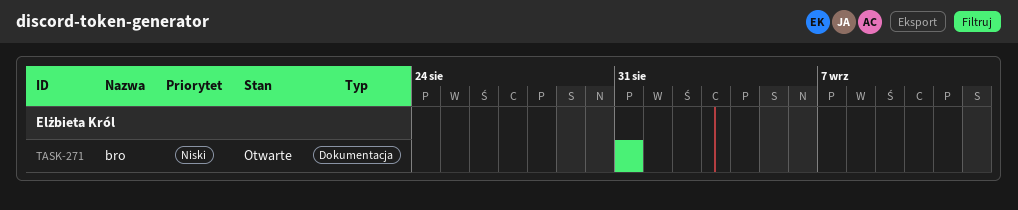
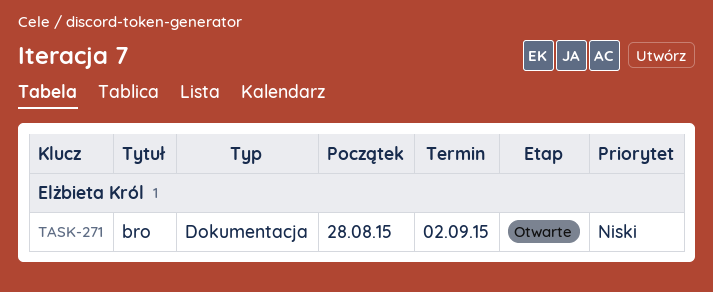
TASK-271, start: Aug 31 -> Aug 28
TASK-271, due: Aug 31 -> Sep 2

